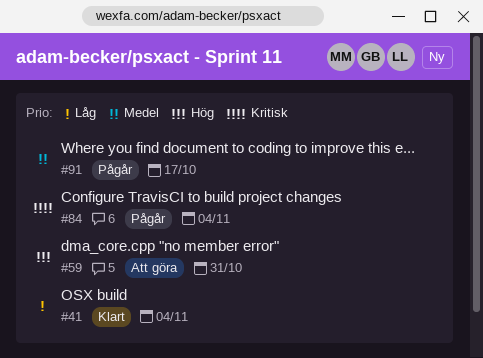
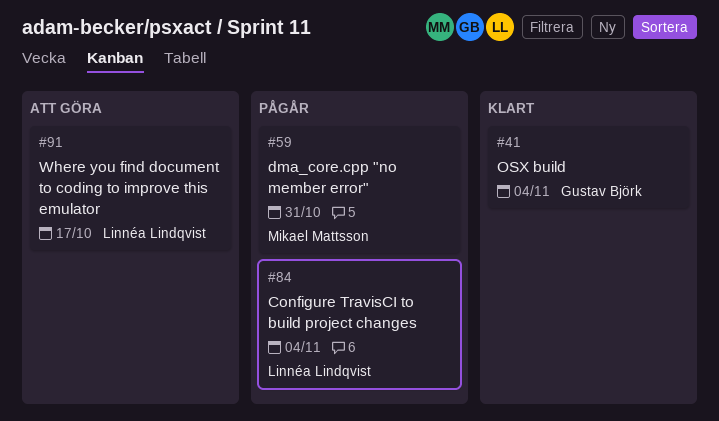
#59, status: Att göra -> Pågår
#91, status: Pågår -> Att göra

